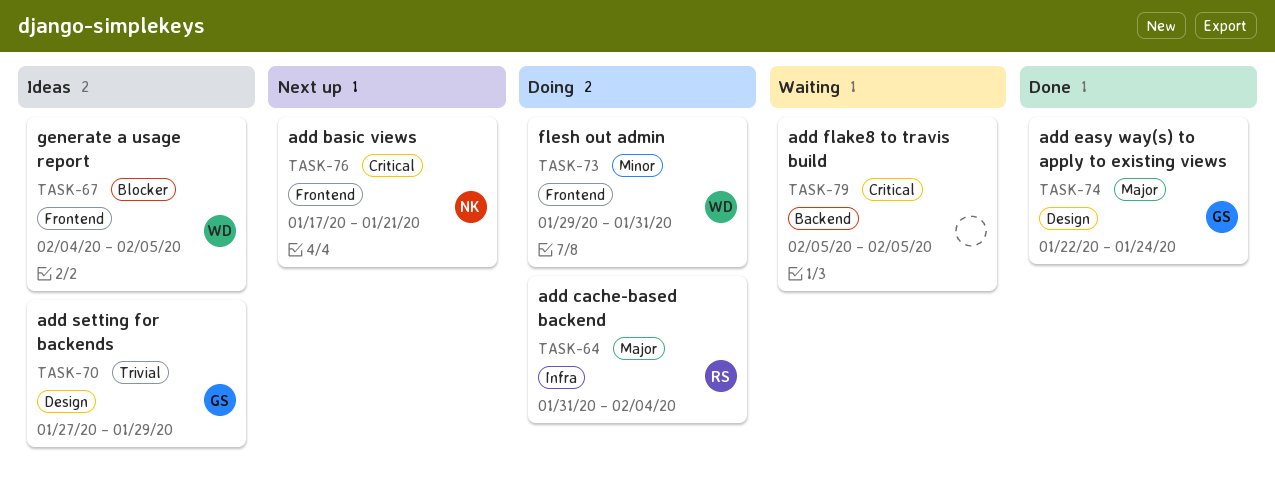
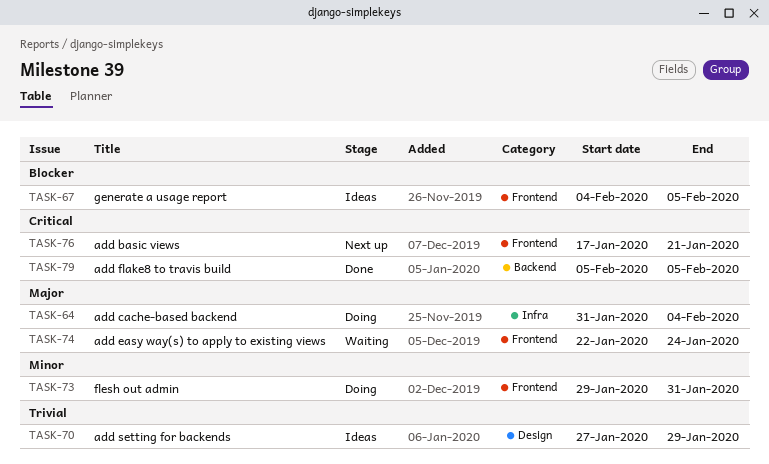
TASK-74, status: Done -> Waiting
TASK-74, label: Design -> Frontend
TASK-79, status: Waiting -> Done

